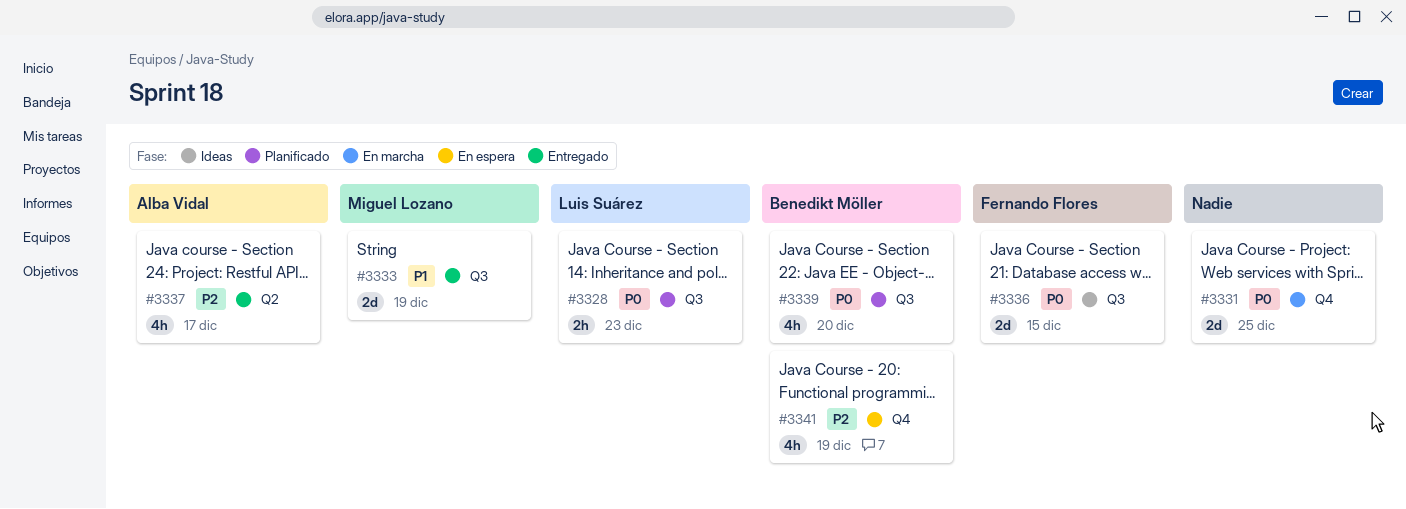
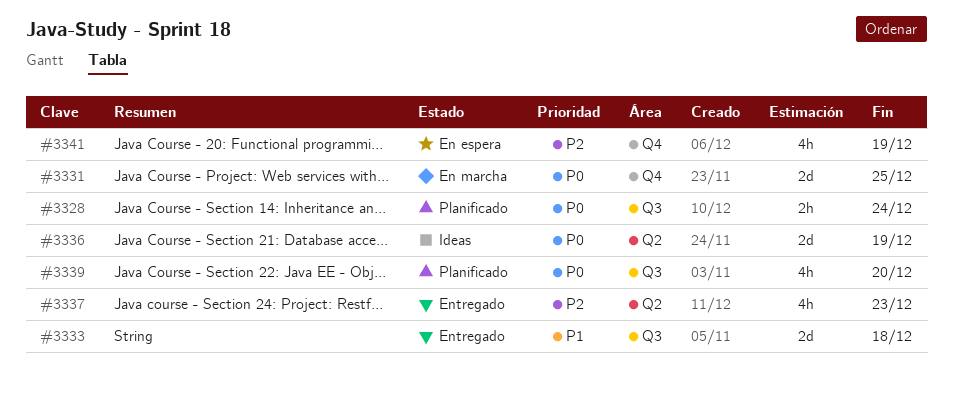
#3328, due: Dec 23 -> Dec 24
#3333, due: Dec 19 -> Dec 18
#3336, label: Q3 -> Q2
#3336, due: Dec 15 -> Dec 19
#3337, due: Dec 17 -> Dec 23

